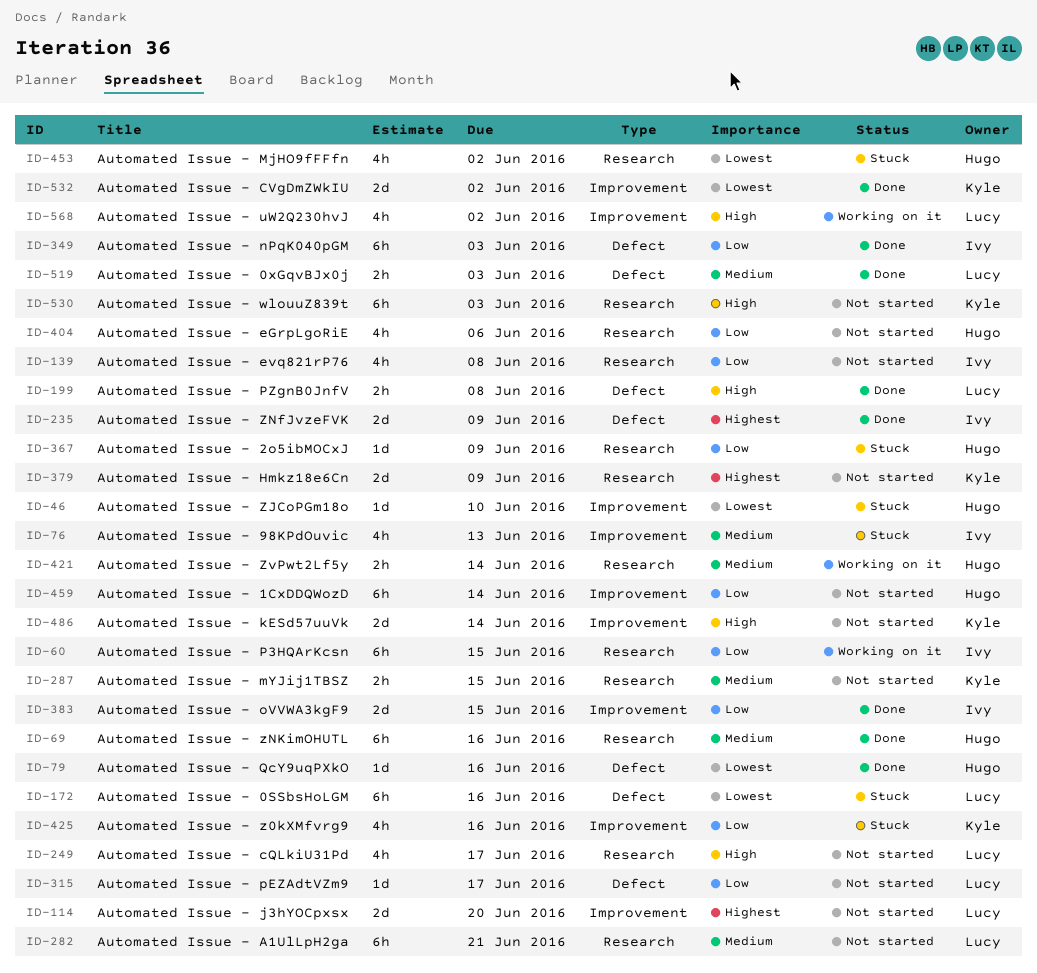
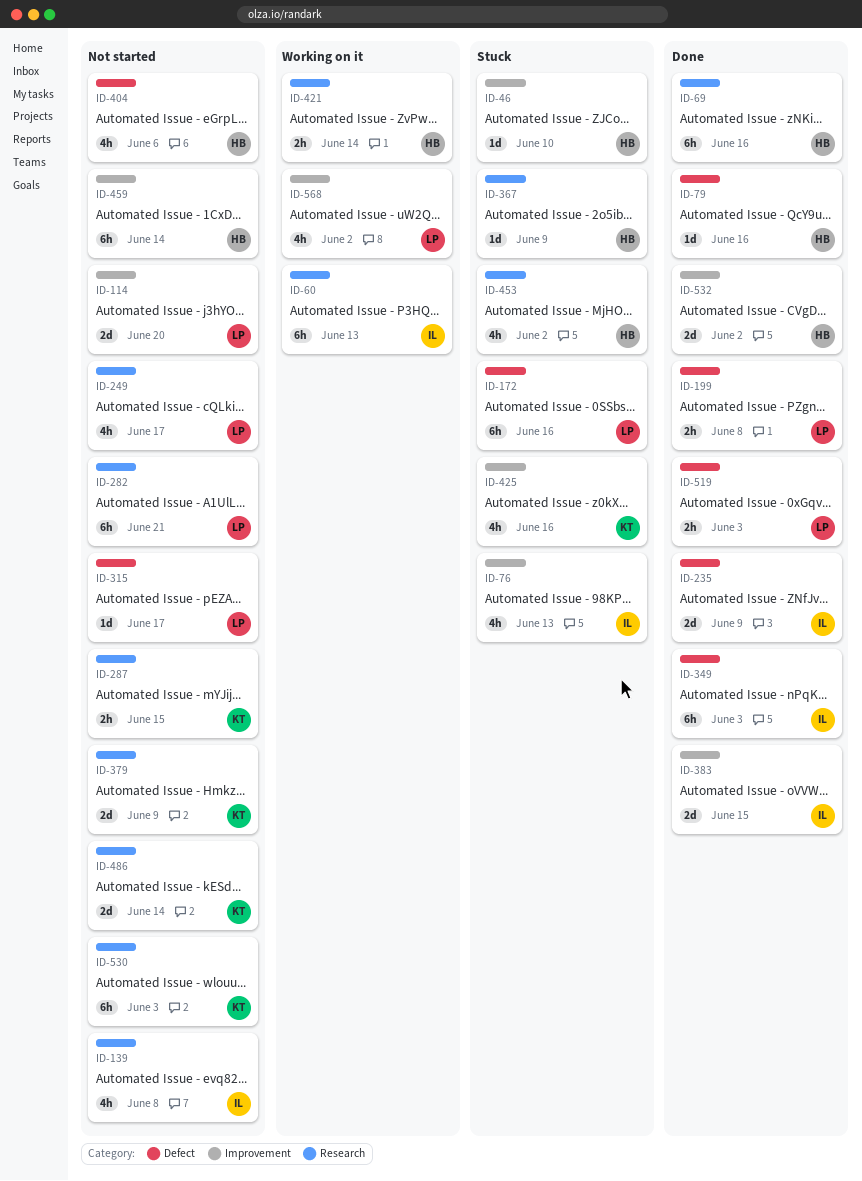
ID-60, due: Jun 15 -> Jun 13
ID-404, label: Research -> Defect
ID-486, label: Improvement -> Research
ID-532, owner: Kyle -> Hugo

